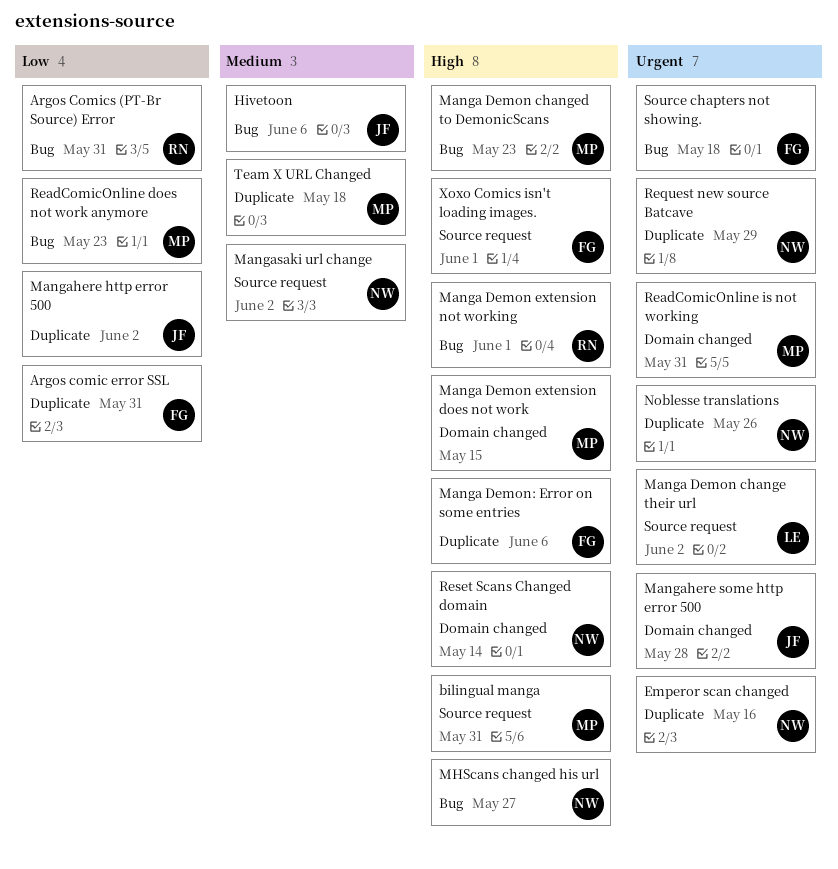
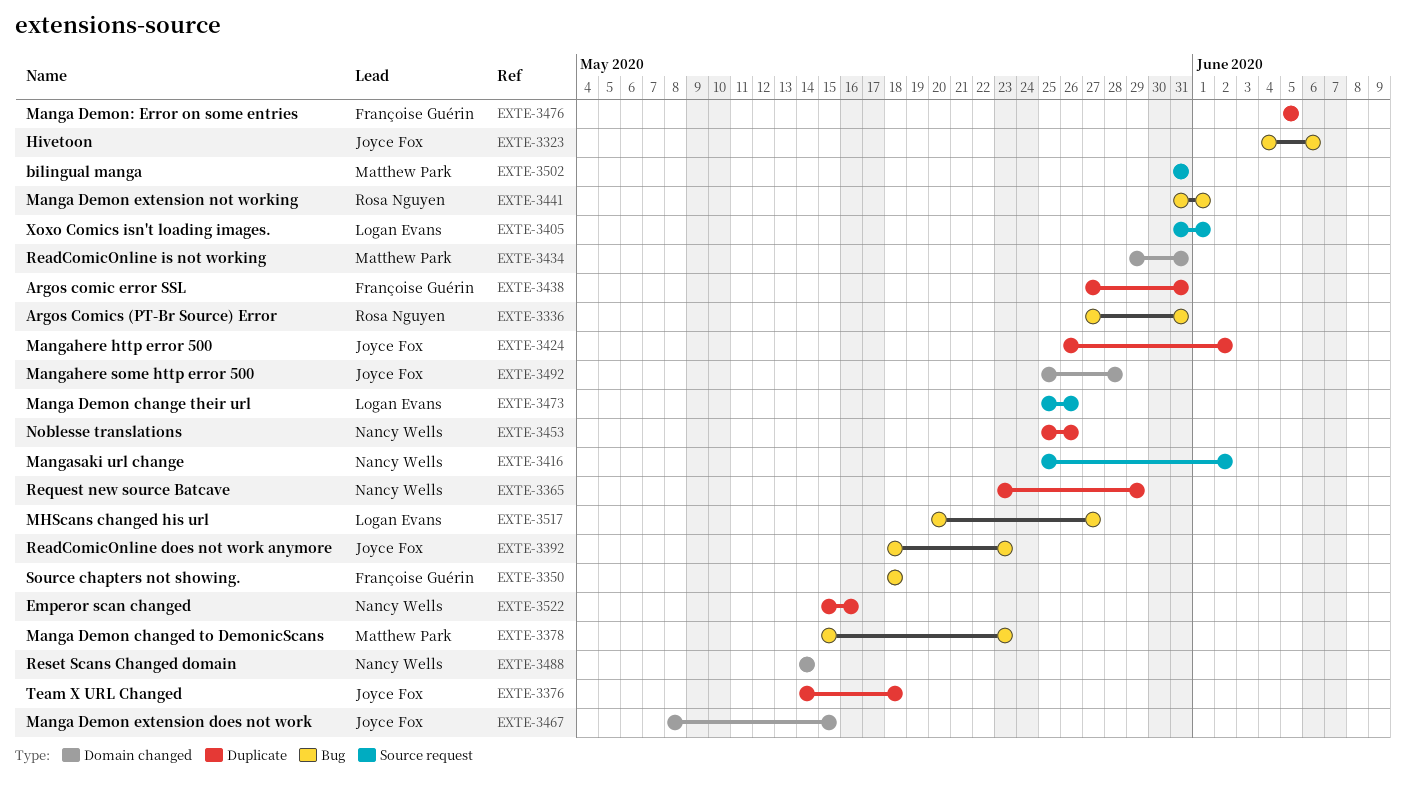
Manga Demon change their url, due: Jun 2 -> May 26
Manga Demon extension does not work, owner: Matthew Park -> Joyce Fox
Manga Demon: Error on some entries, due: Jun 6 -> Jun 5
MHScans changed his url, owner: Nancy Wells -> Logan Evans
ReadComicOnline does not work anymore, owner: Matthew Park -> Joyce Fox
Team X URL Changed, owner: Matthew Park -> Joyce Fox
Xoxo Comics isn't loading images., owner: Françoise Guérin -> Logan Evans

